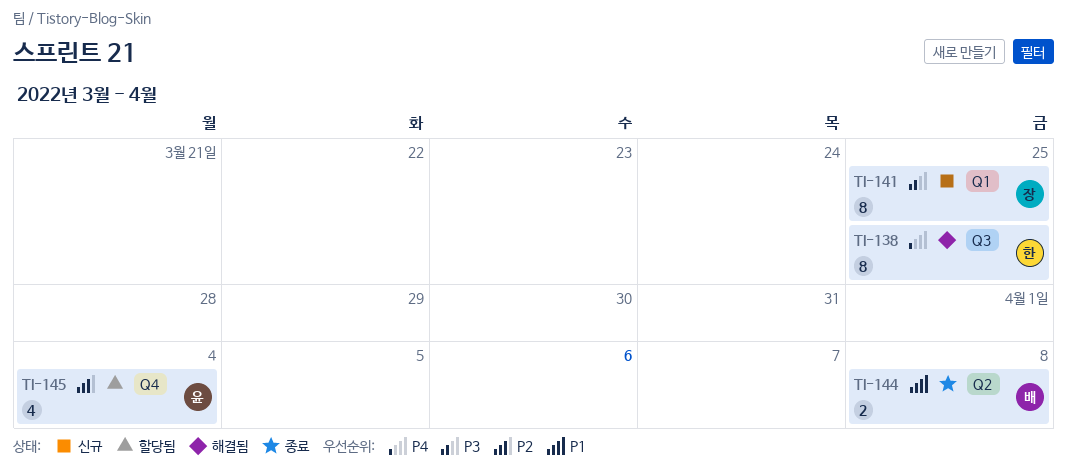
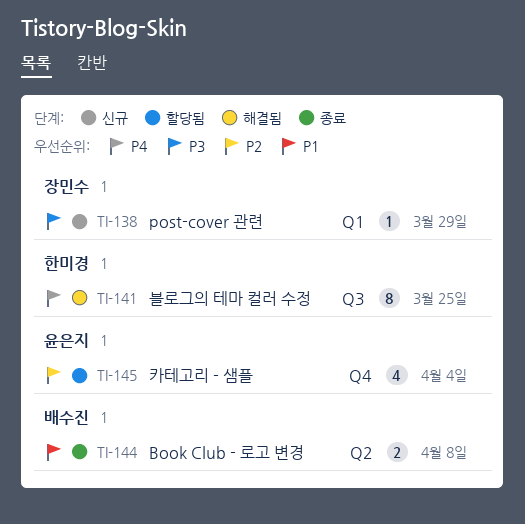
TI-138, status: 해결됨 -> 신규
TI-138, owner: 한미경 -> 장민수
TI-138, priority: P4 -> P3
TI-138, label: Q3 -> Q1
TI-138, estimate: 8 -> 1
TI-138, due: Mar 25 -> Mar 29
TI-141, status: 신규 -> 해결됨
TI-141, owner: 장민수 -> 한미경
TI-141, priority: P3 -> P4
TI-141, label: Q1 -> Q3

